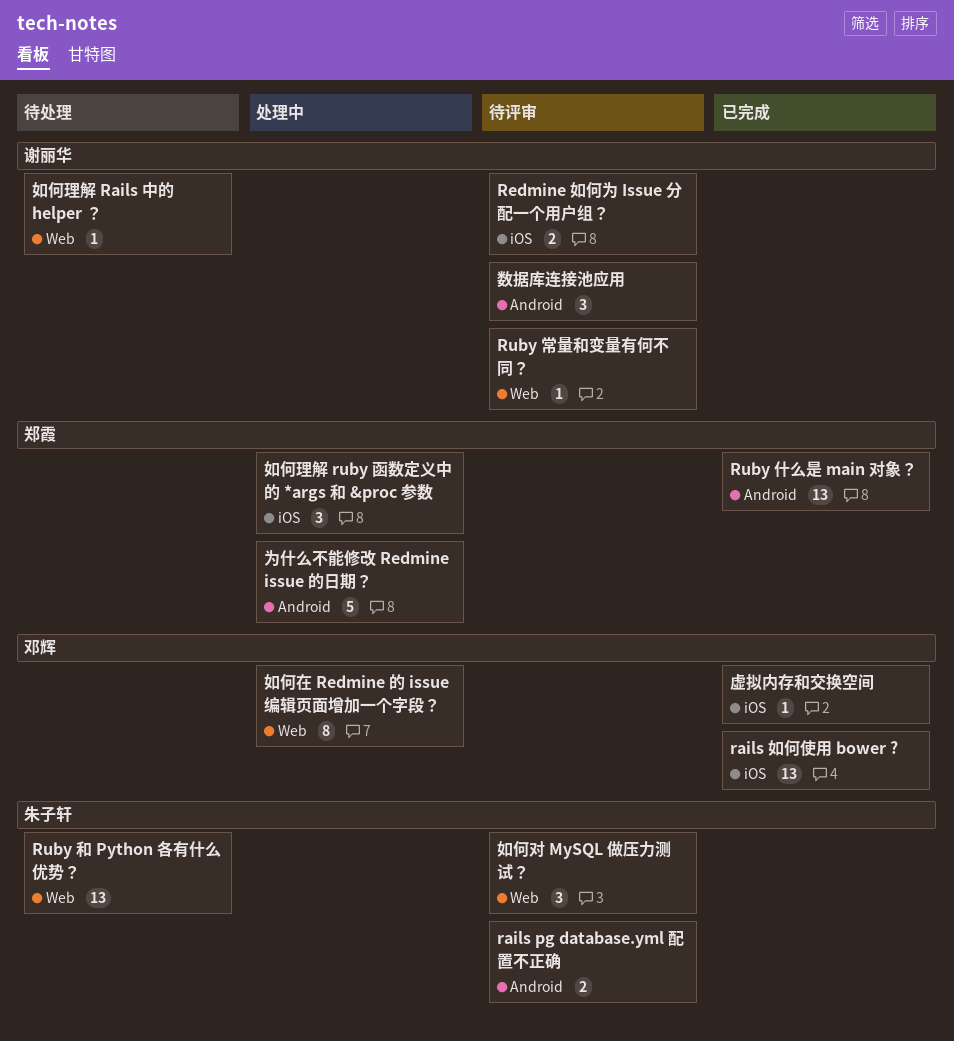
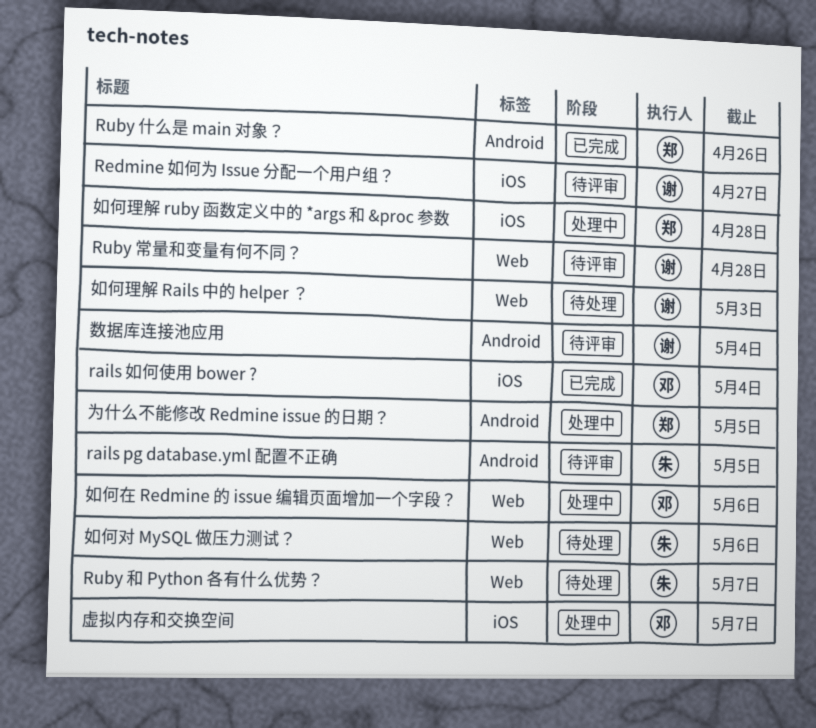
如何对 MySQL 做压力测试？, status: 待评审 -> 待处理
虚拟内存和交换空间, status: 已完成 -> 处理中

